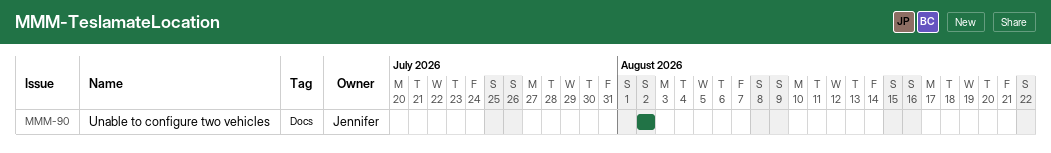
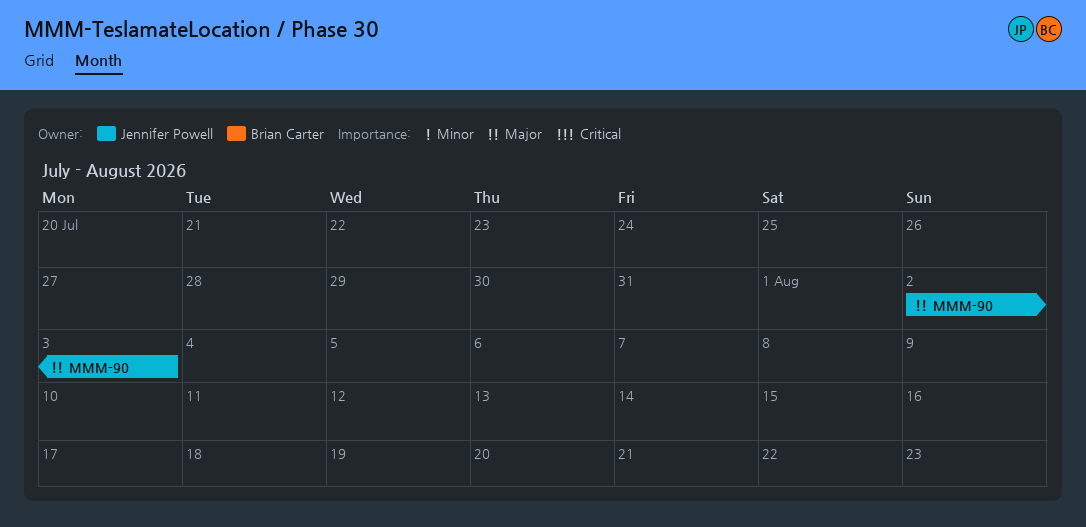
MMM-90, due: Aug 2 -> Aug 3

